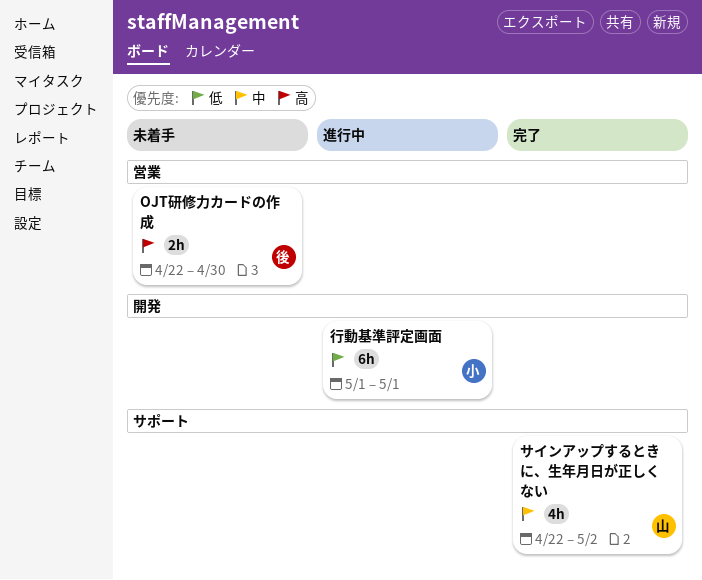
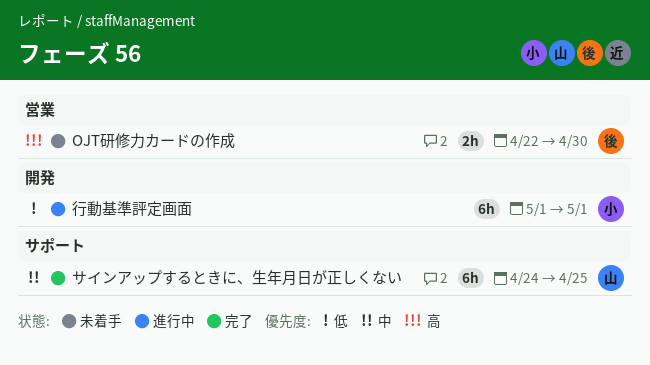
サインアップするときに、生年月日が正しくない, estimate: 4h -> 6h
サインアップするときに、生年月日が正しくない, start: Apr 22 -> Apr 24
サインアップするときに、生年月日が正しくない, due: May 2 -> Apr 25

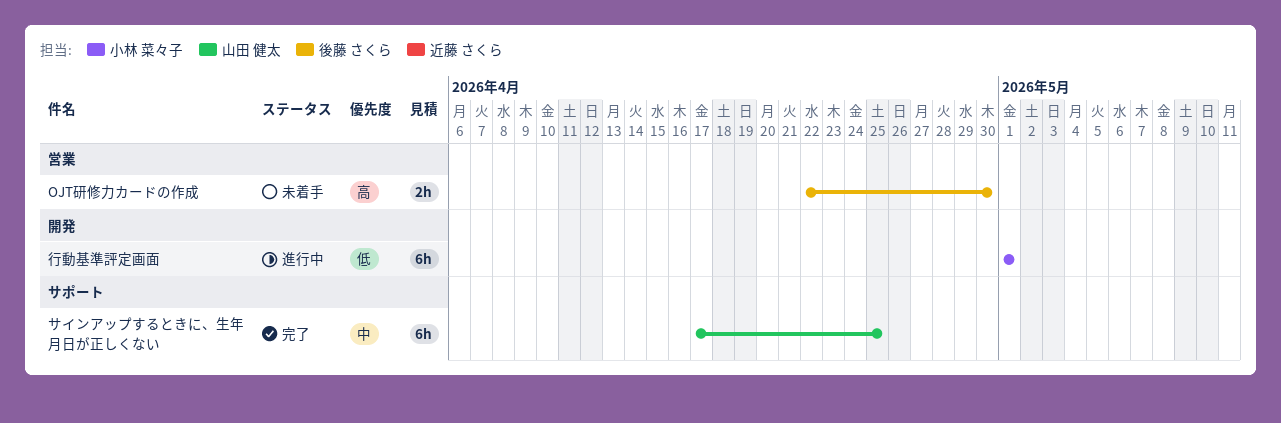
サインアップするときに、生年月日が正しくない, start: Apr 24 -> Apr 17

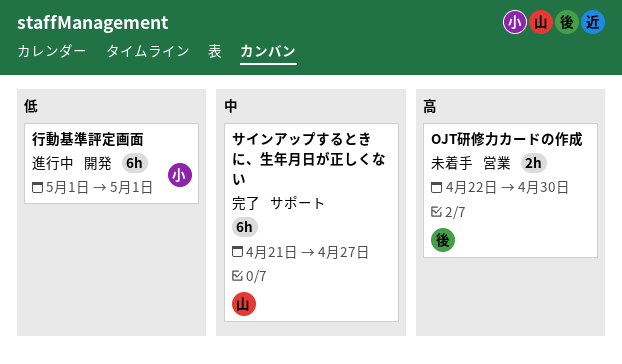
サインアップするときに、生年月日が正しくない, start: Apr 17 -> Apr 21
サインアップするときに、生年月日が正しくない, due: Apr 25 -> Apr 27

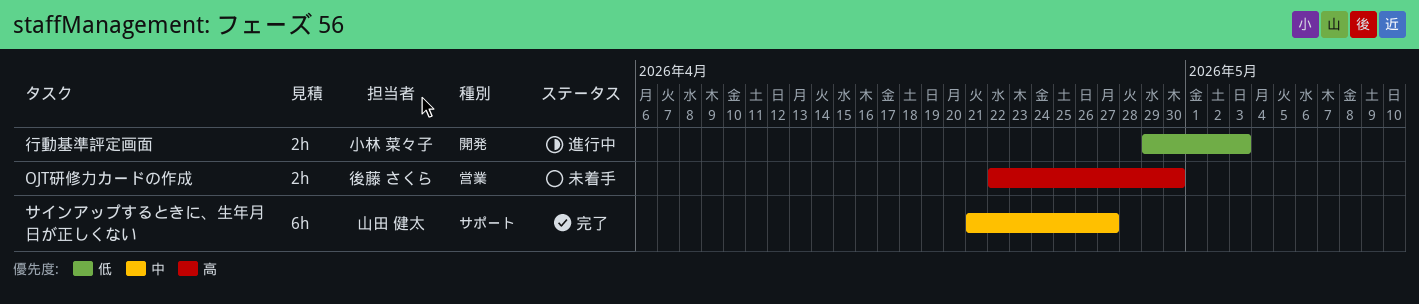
行動基準評定画面, estimate: 6h -> 2h
行動基準評定画面, start: May 1 -> Apr 29
行動基準評定画面, due: May 1 -> May 3

